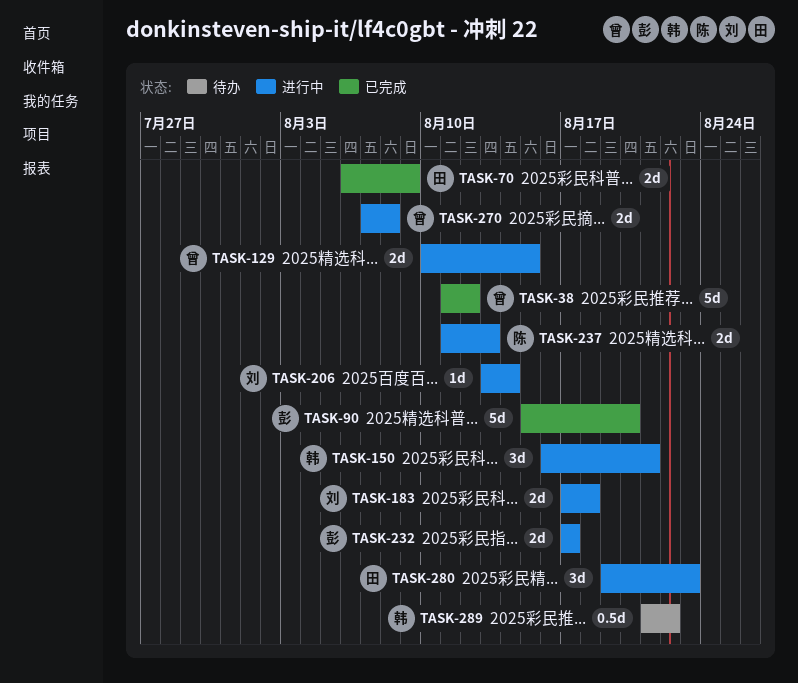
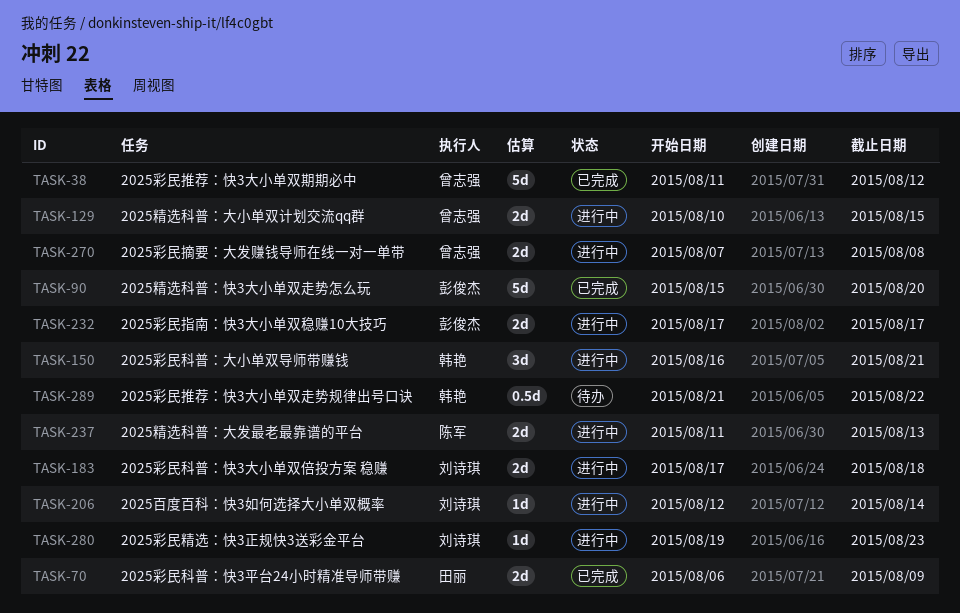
TASK-206, start: Aug 13 -> Aug 12
TASK-280, owner: 田丽 -> 刘诗琪
TASK-280, estimate: 3d -> 1d

